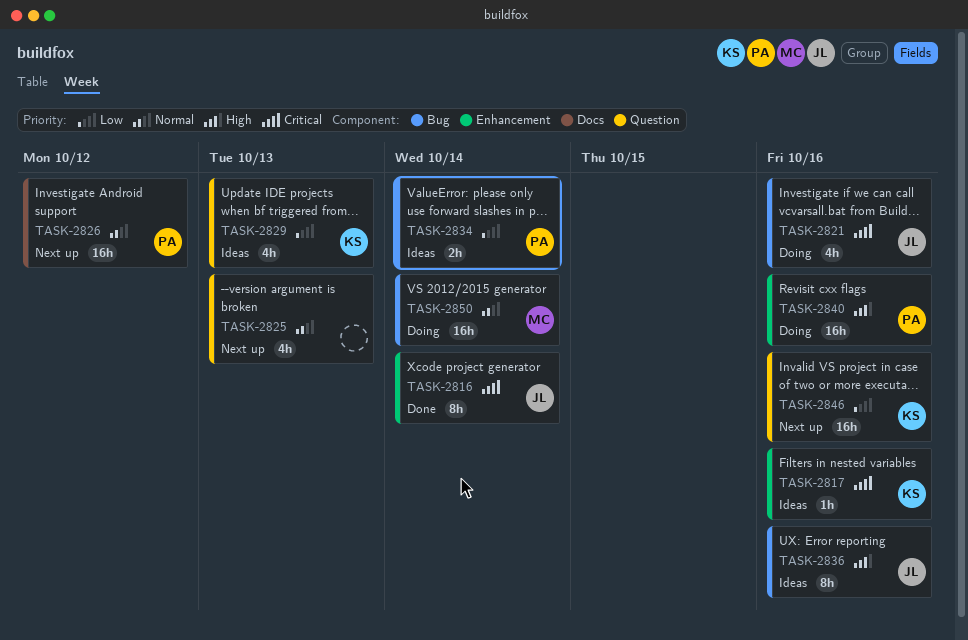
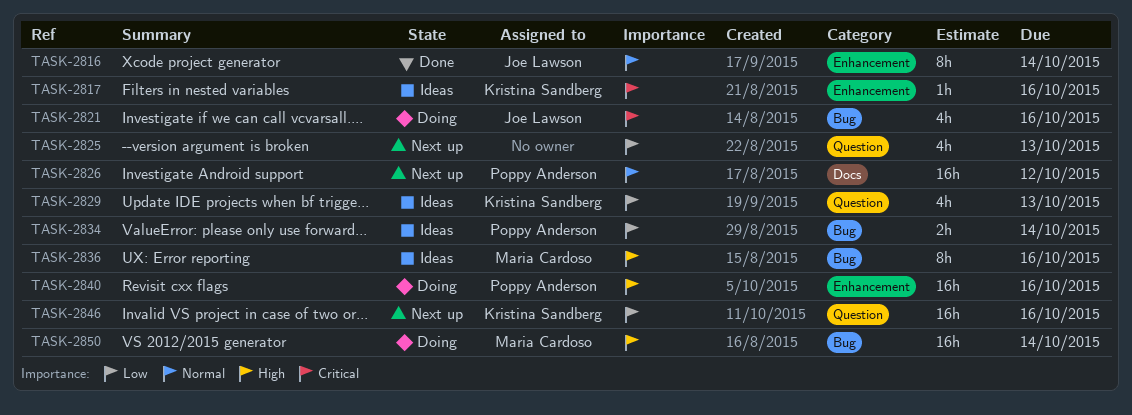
TASK-2816, priority: Critical -> Normal
TASK-2825, priority: Normal -> Low
TASK-2836, owner: Joe Lawson -> Maria Cardoso
TASK-2850, priority: Normal -> High

